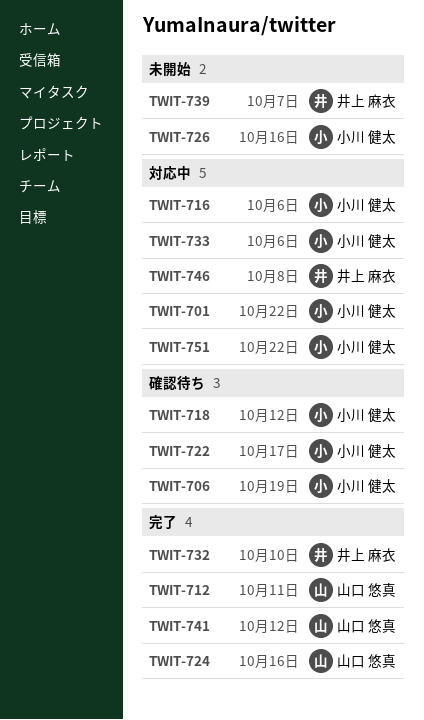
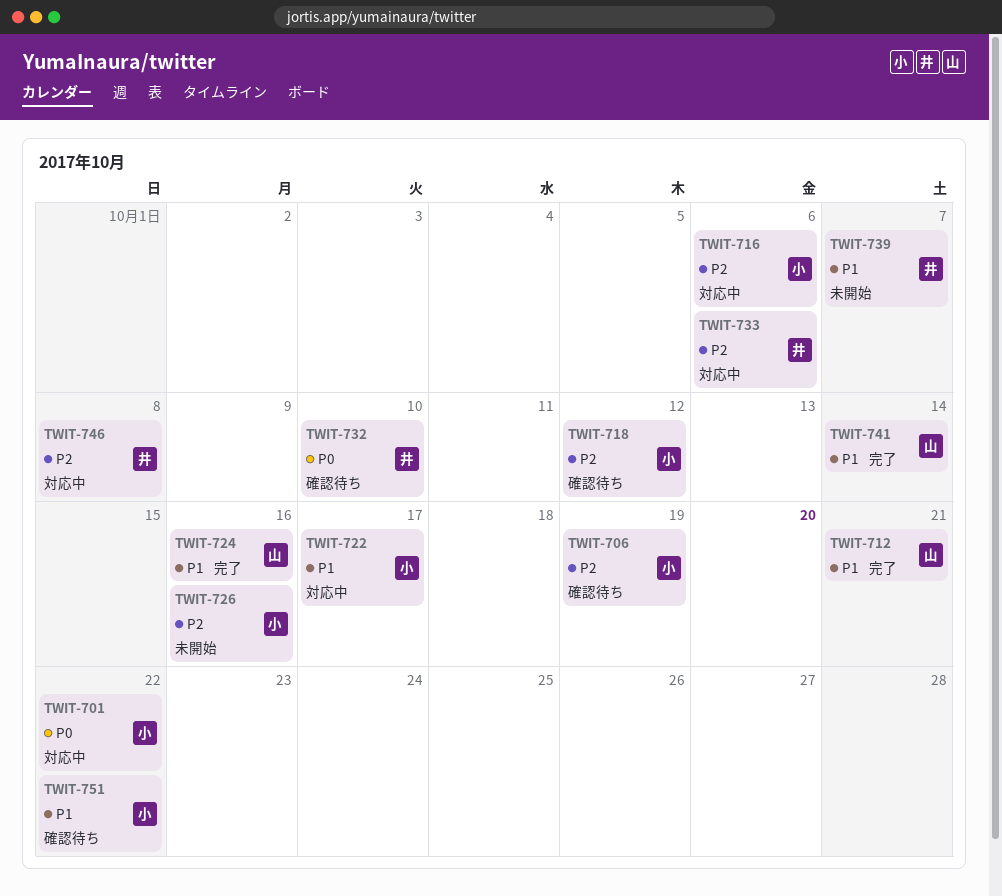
TWIT-712, due: Oct 11 -> Oct 21
TWIT-722, status: 確認待ち -> 対応中
TWIT-732, status: 完了 -> 確認待ち
TWIT-733, owner: 小川 健太 -> 井上 麻衣
TWIT-741, due: Oct 12 -> Oct 14
TWIT-751, status: 対応中 -> 確認待ち

